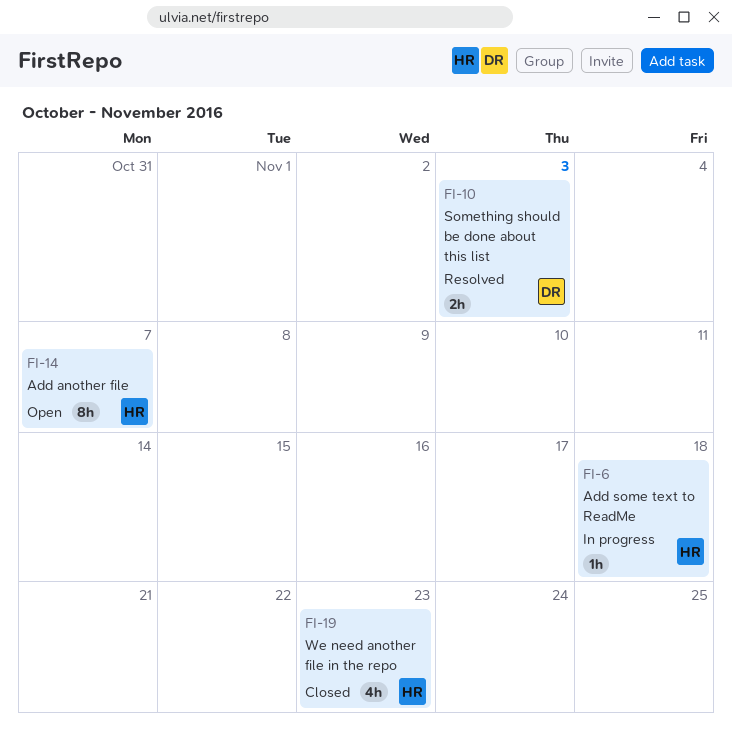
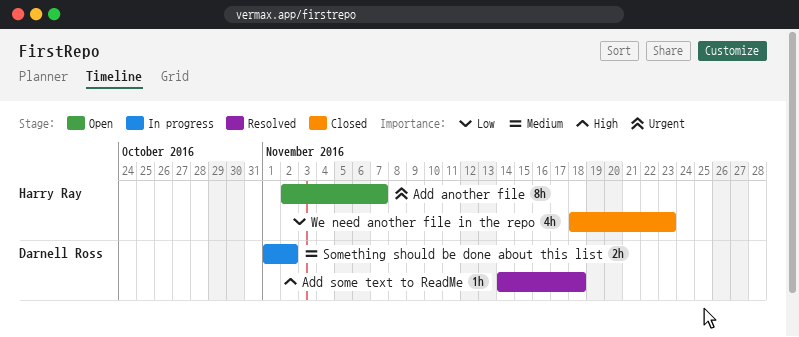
Add some text to ReadMe, status: In progress -> Resolved
Add some text to ReadMe, owner: Harry Ray -> Darnell Ross
Something should be done about this list, status: Resolved -> In progress
Something should be done about this list, due: Nov 3 -> Nov 2

